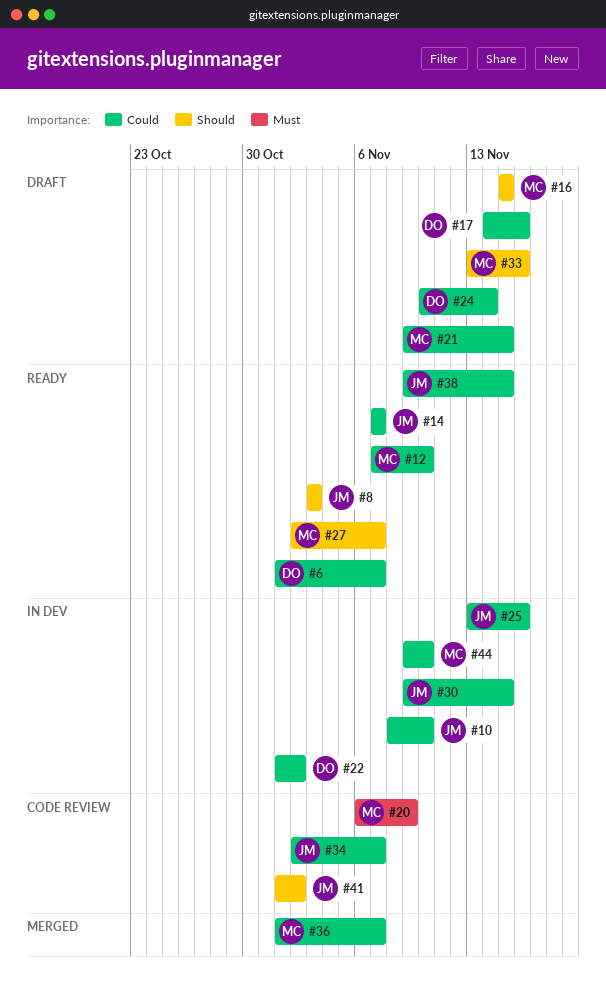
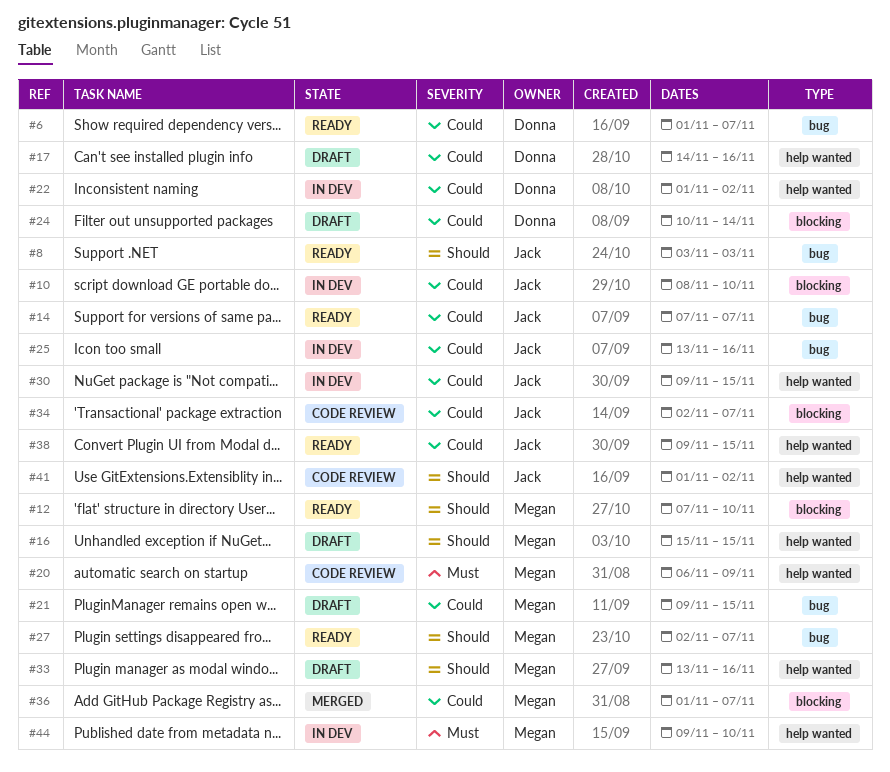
#12, priority: Could -> Should
#44, priority: Could -> Must

